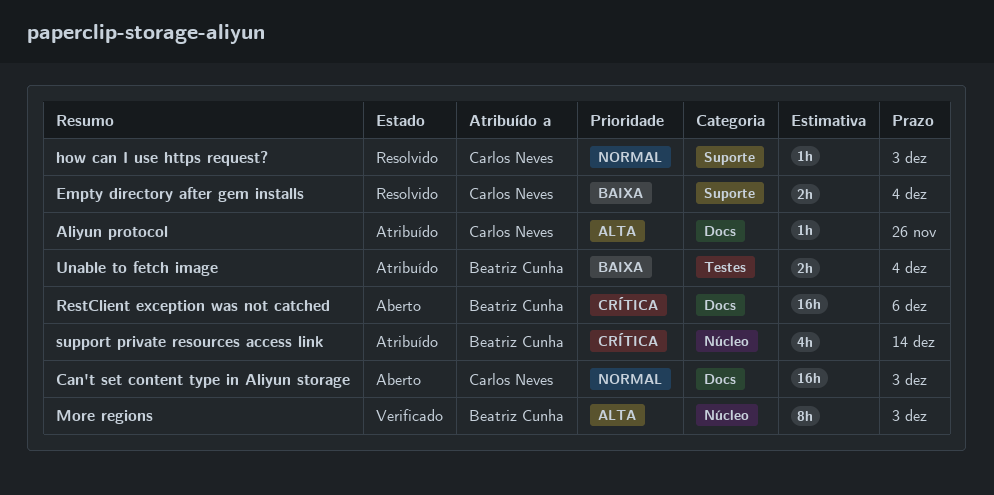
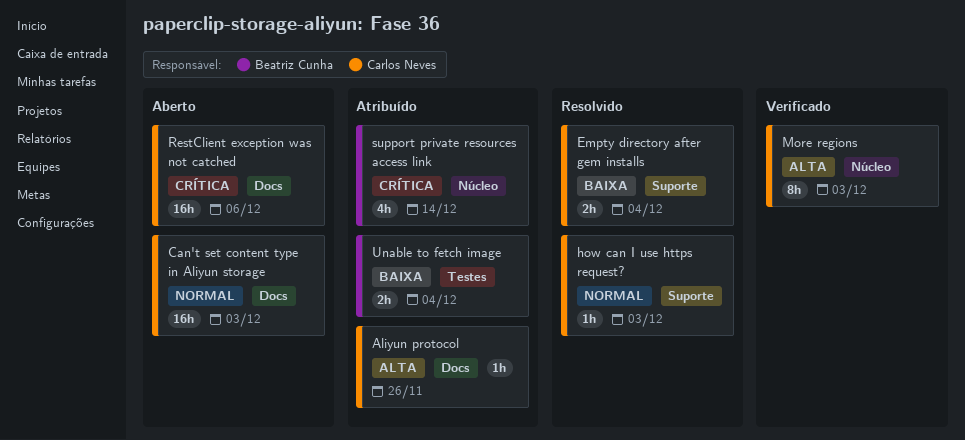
More regions, owner: Beatriz Cunha -> Carlos Neves
RestClient exception was not catched, owner: Beatriz Cunha -> Carlos Neves

